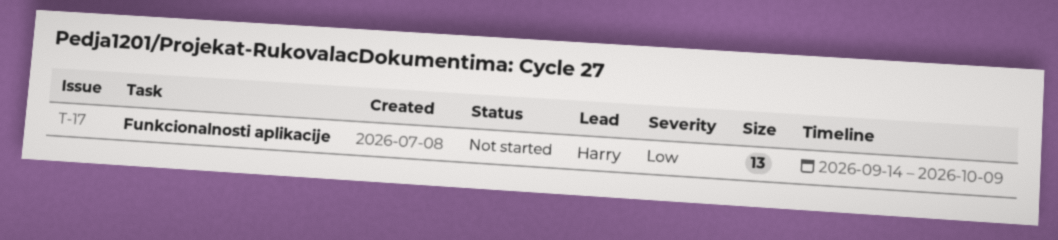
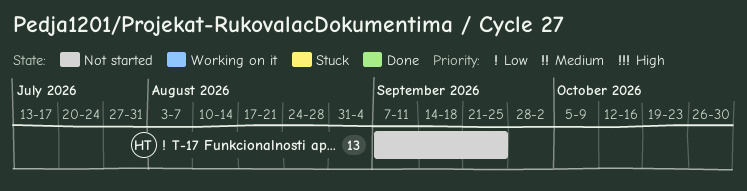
T-17, start: Sep 14 -> Sep 7
T-17, due: Oct 9 -> Sep 25

